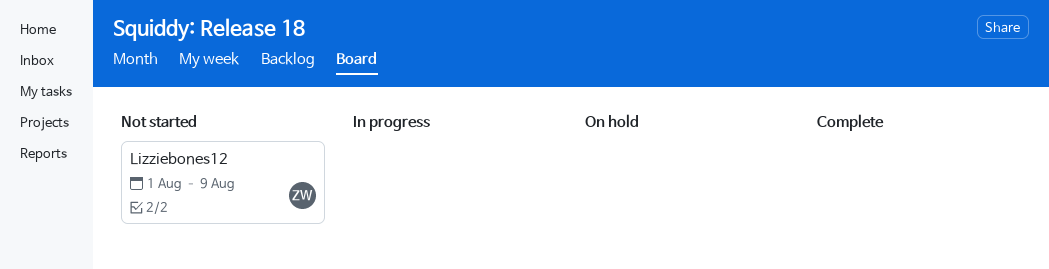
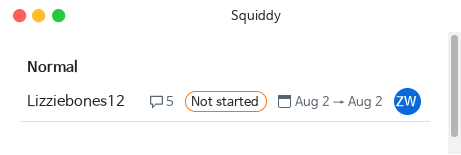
Lizziebones12, start: Aug 1 -> Aug 2
Lizziebones12, due: Aug 9 -> Aug 2

